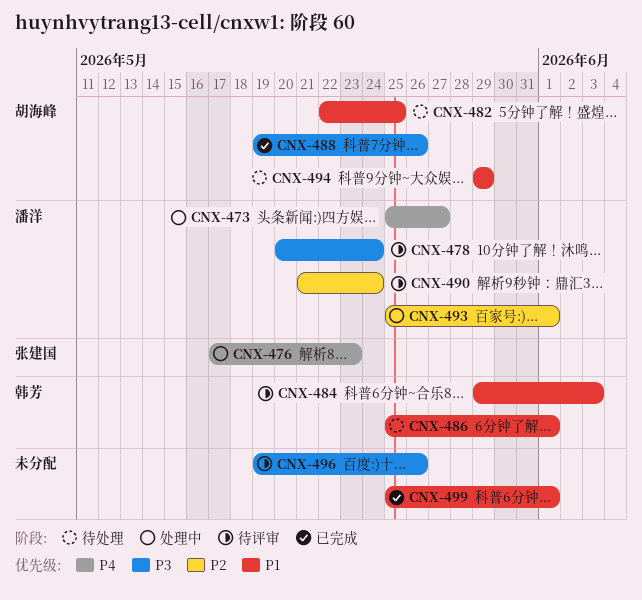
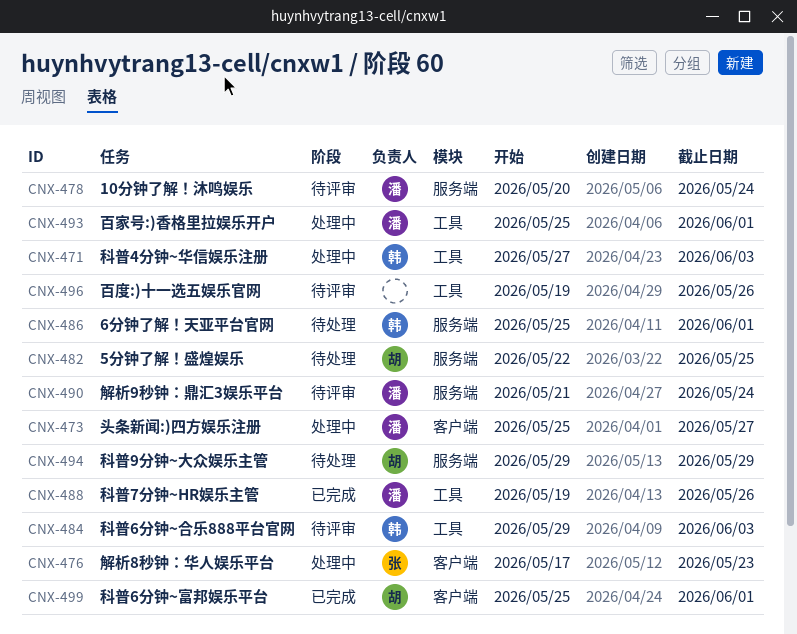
CNX-471: none -> present
CNX-488, owner: 胡海峰 -> 潘洋
CNX-499, owner: none -> 胡海峰

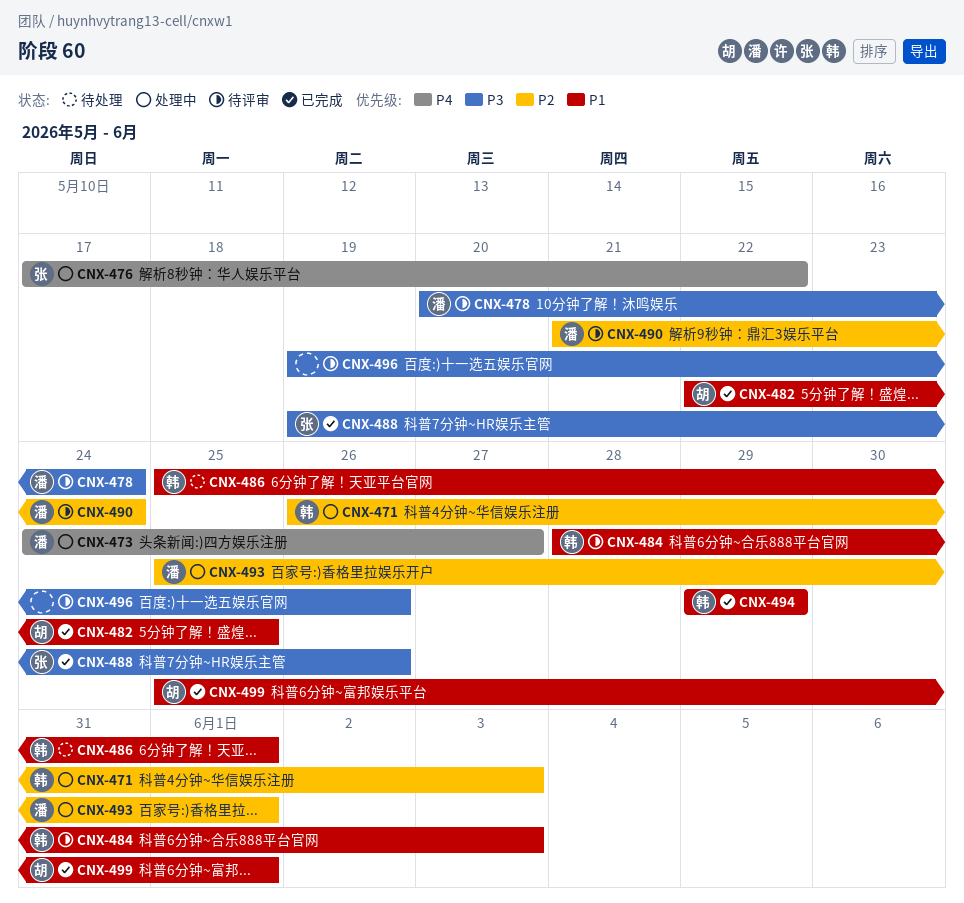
CNX-471, start: May 27 -> May 26
CNX-473, start: May 25 -> May 24
CNX-476, due: May 23 -> May 22
CNX-482, status: 待处理 -> 已完成
CNX-484, start: May 29 -> May 28
CNX-488, owner: 潘 -> 张
CNX-494, status: 待处理 -> 已完成
CNX-494, owner: 胡 -> 韩

